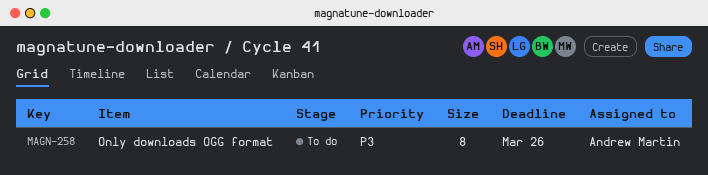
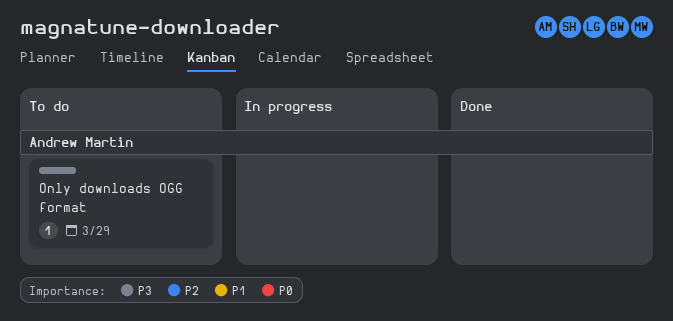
Only downloads OGG format, estimate: 8 -> 1
Only downloads OGG format, due: Mar 26 -> Mar 29

